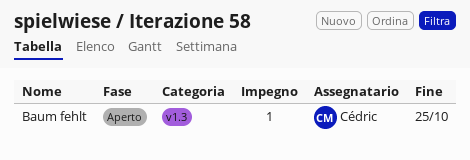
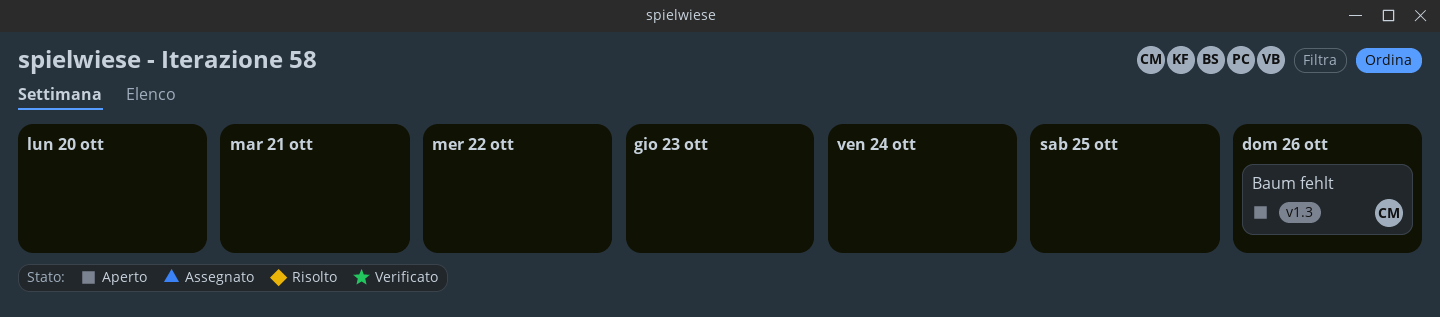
Baum fehlt, due: Oct 25 -> Oct 26

